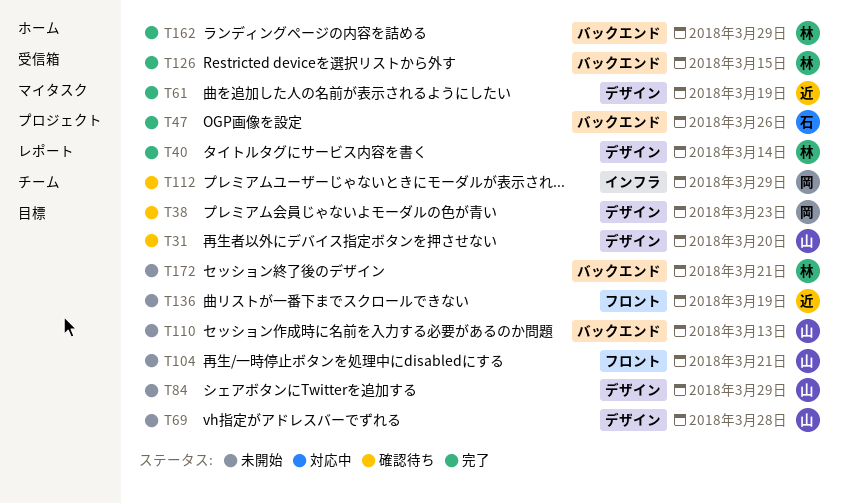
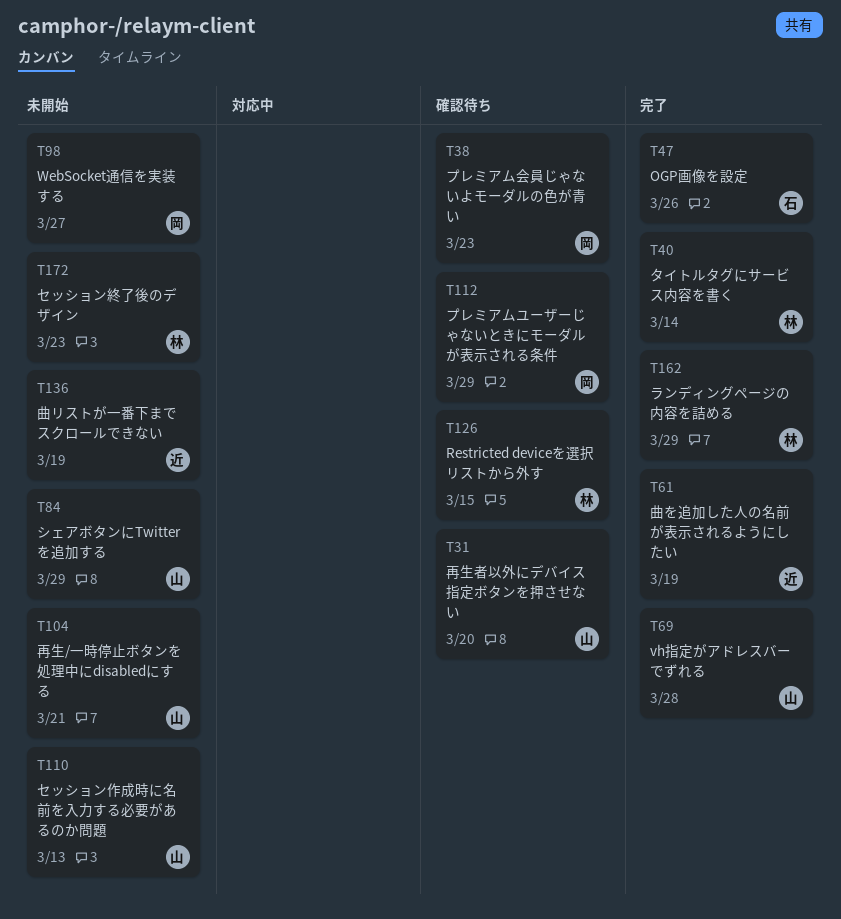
T69, status: 未開始 -> 完了
T98: none -> present
T126, status: 完了 -> 確認待ち
T172, due: Mar 21 -> Mar 23

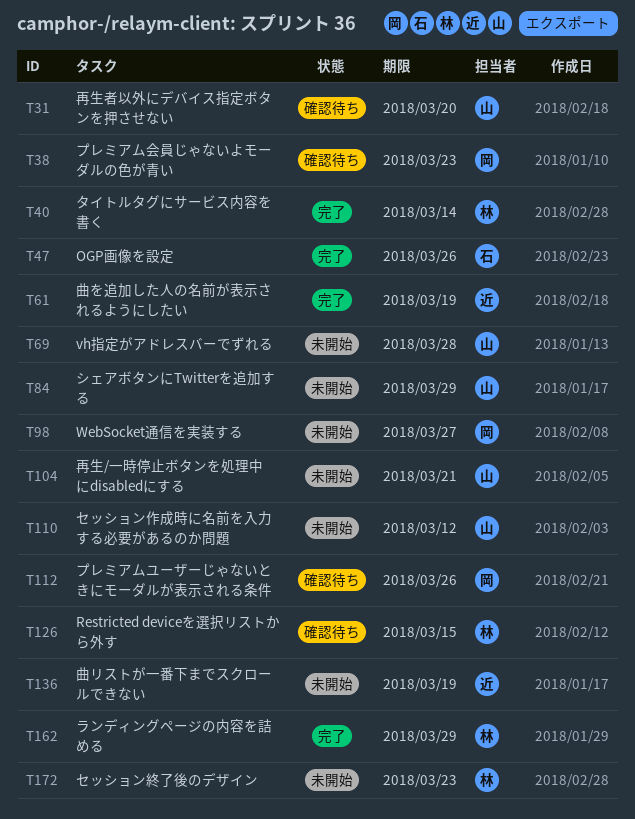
T69, status: 完了 -> 未開始
T110, due: Mar 13 -> Mar 12
T112, due: Mar 29 -> Mar 26

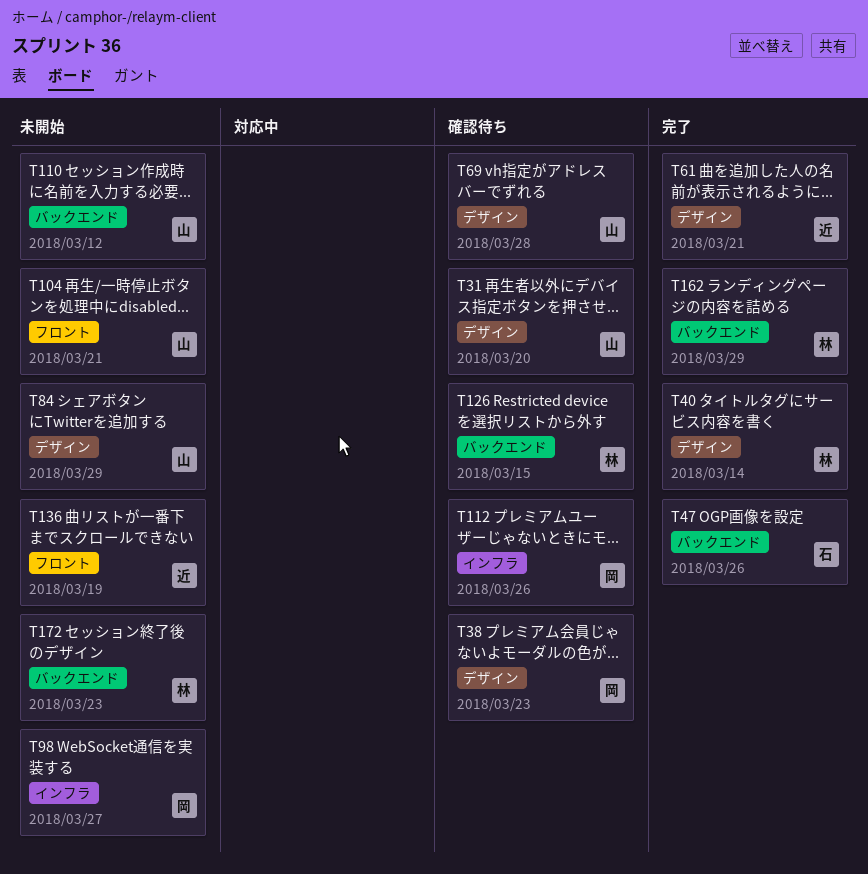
T61, due: Mar 19 -> Mar 21
T69, status: 未開始 -> 確認待ち

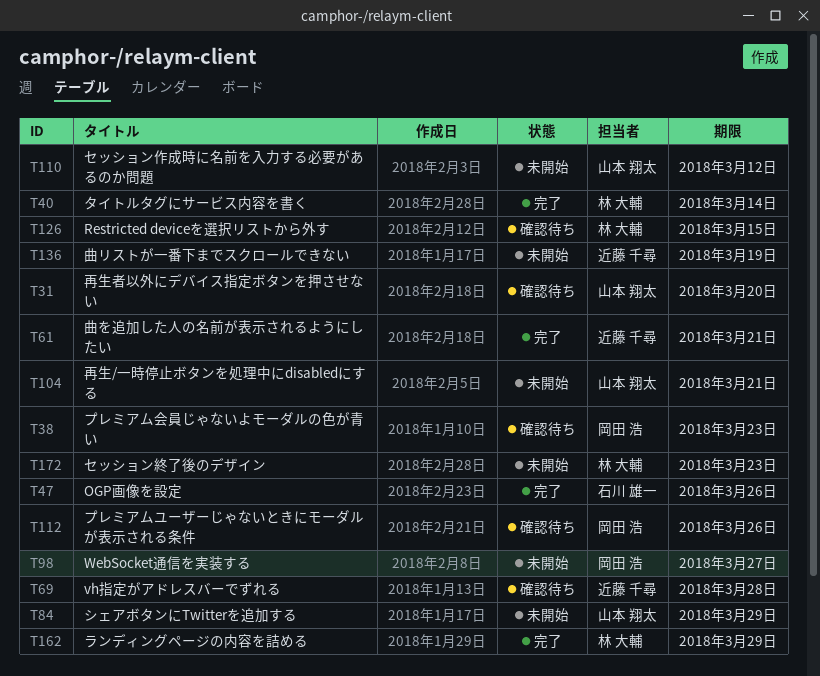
T69, owner: 山本 翔太 -> 近藤 千尋

